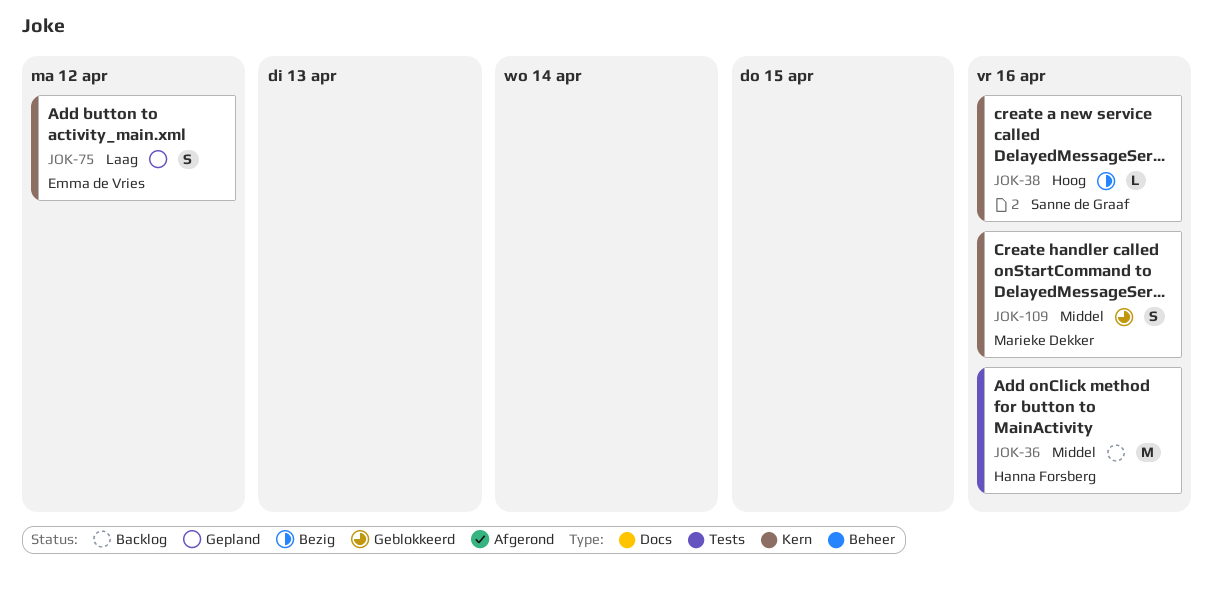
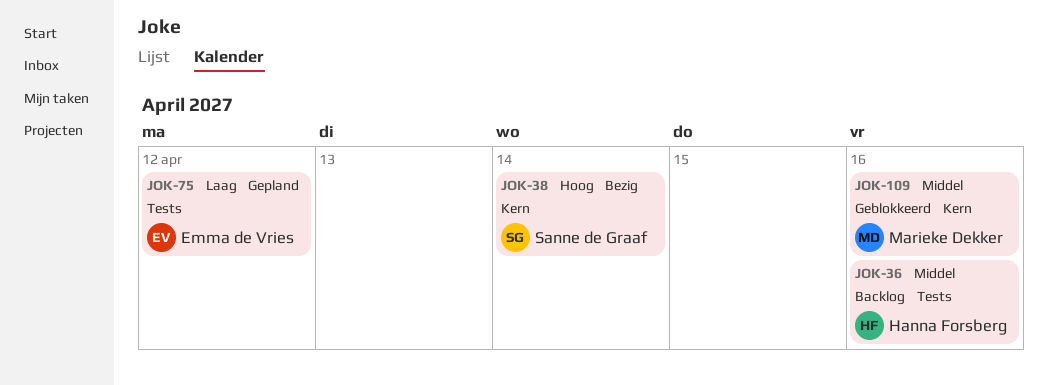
JOK-38, due: Apr 16 -> Apr 14
JOK-75, label: Kern -> Tests

